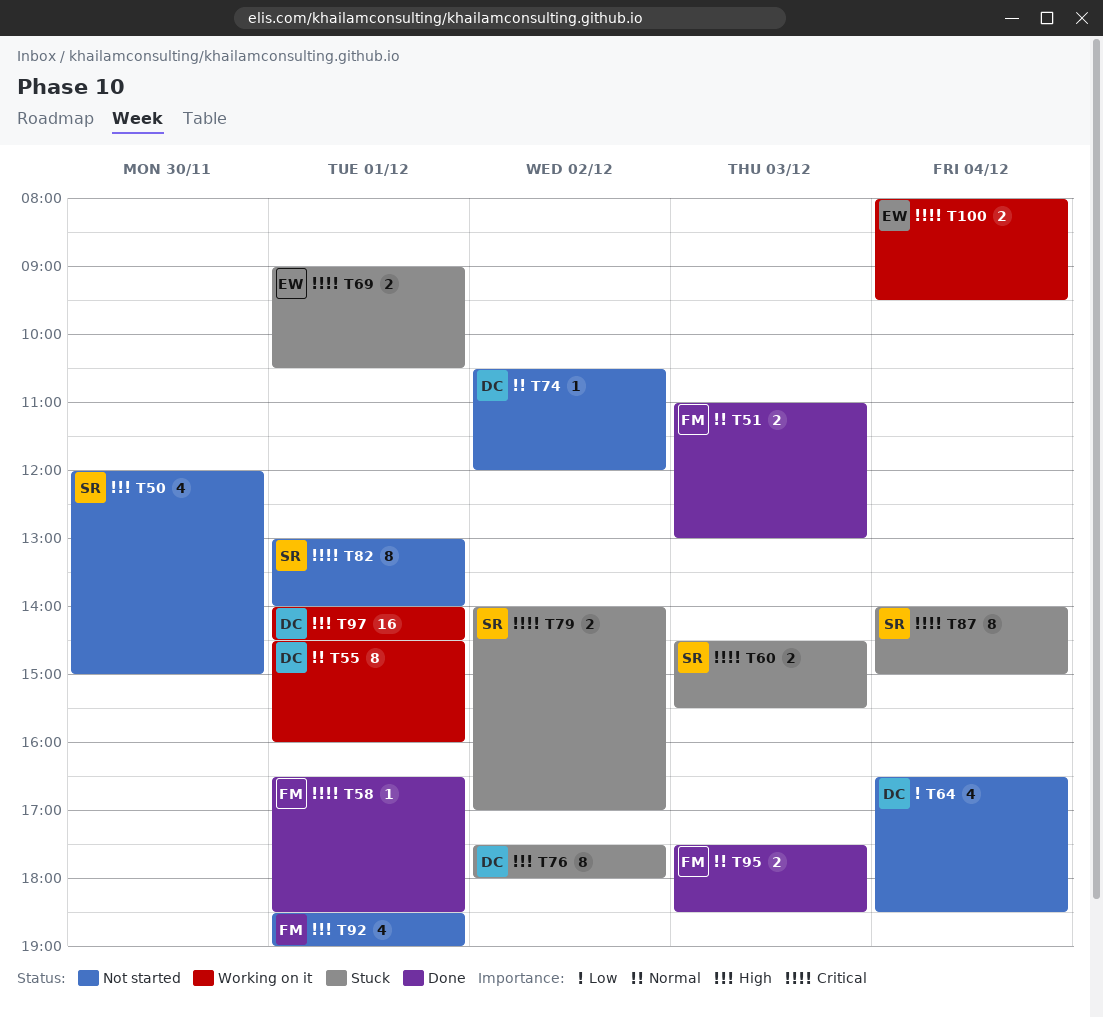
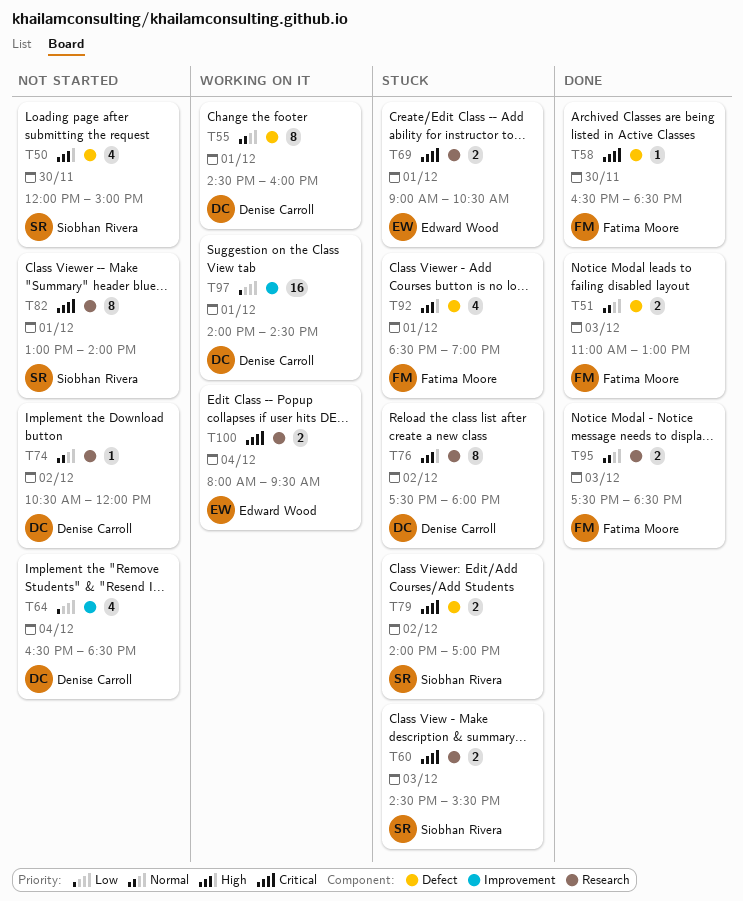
T58, day: Dec 1 -> Nov 30
T87: present -> none
T92, status: Not started -> Stuck
T97, priority: High -> Low

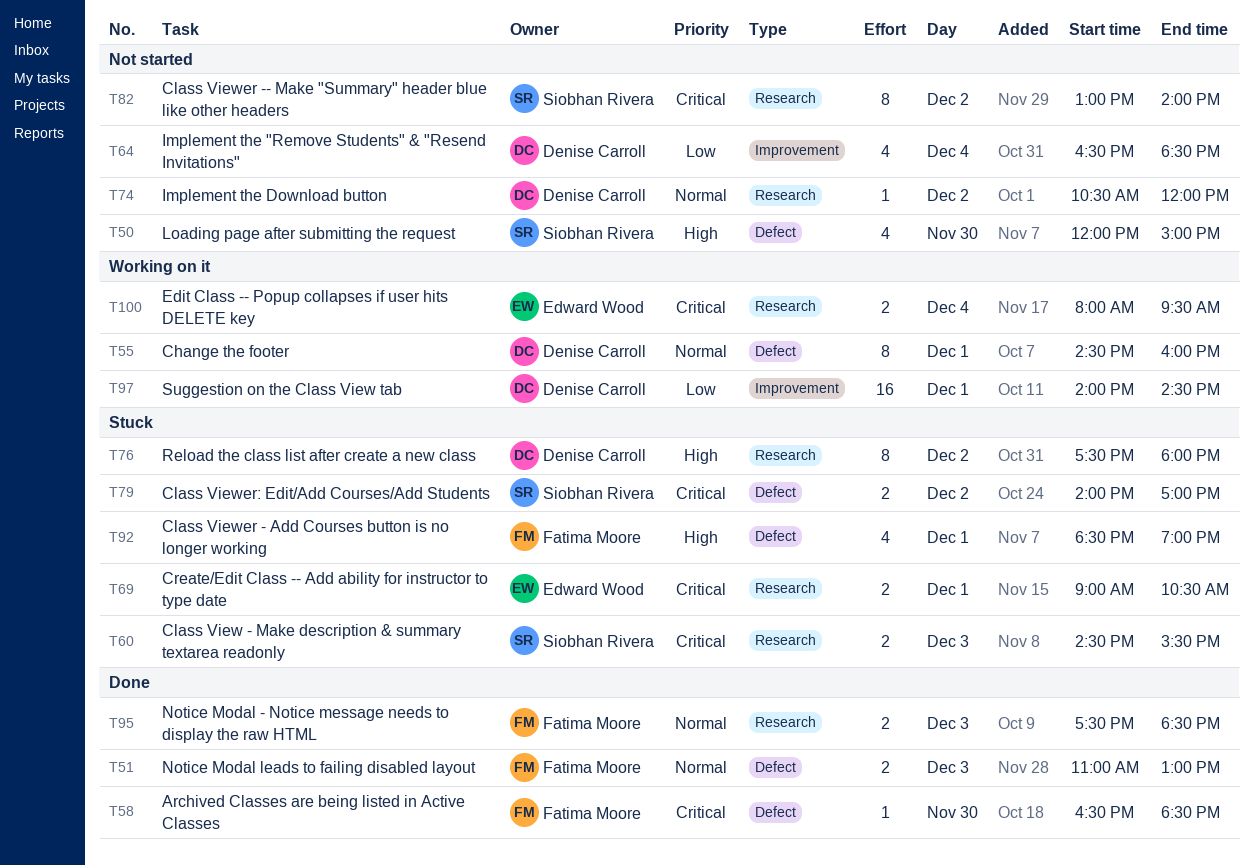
T82, day: Dec 1 -> Dec 2

